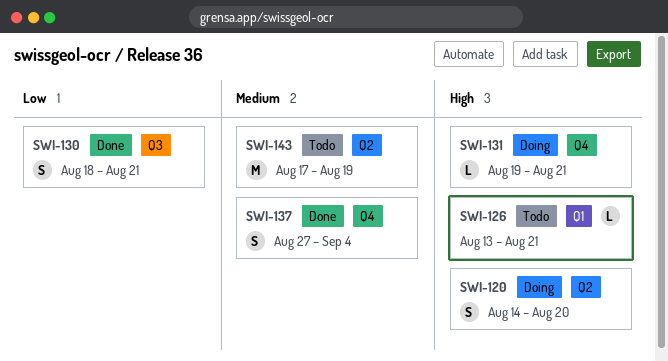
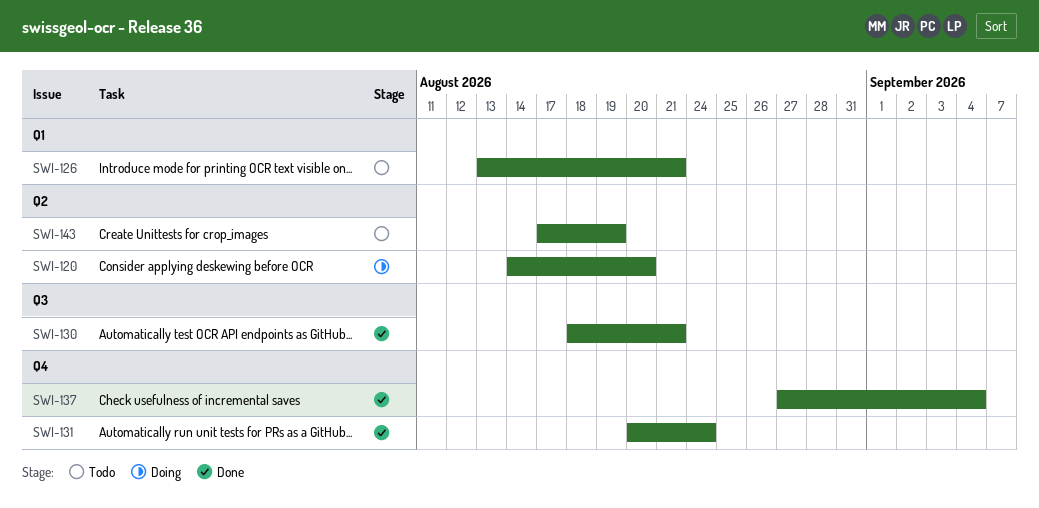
SWI-131, status: Doing -> Done
SWI-131, start: Aug 19 -> Aug 20
SWI-131, due: Aug 21 -> Aug 24

